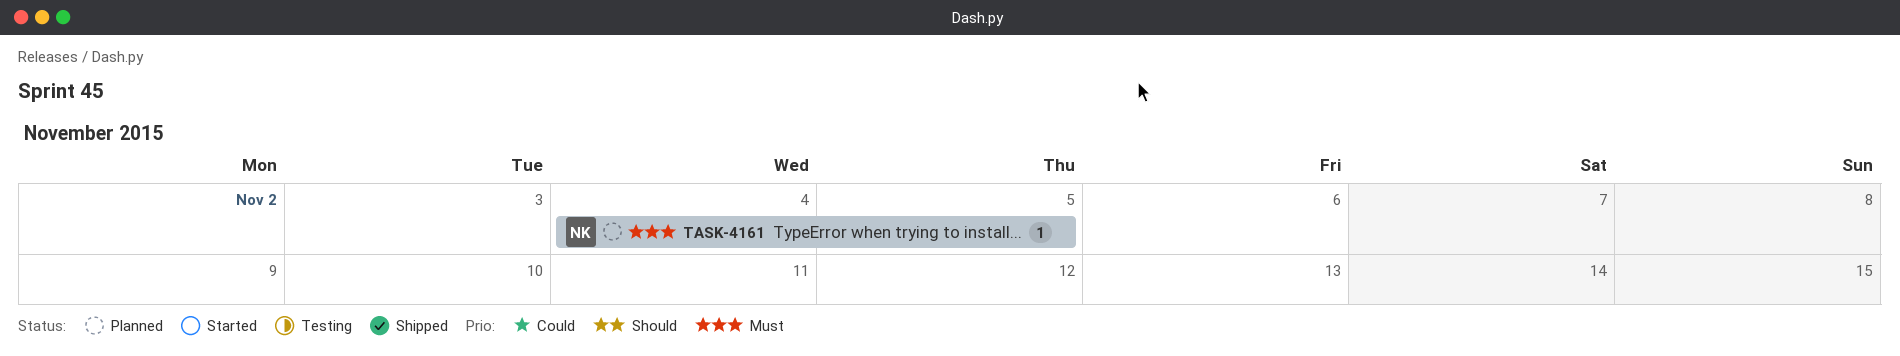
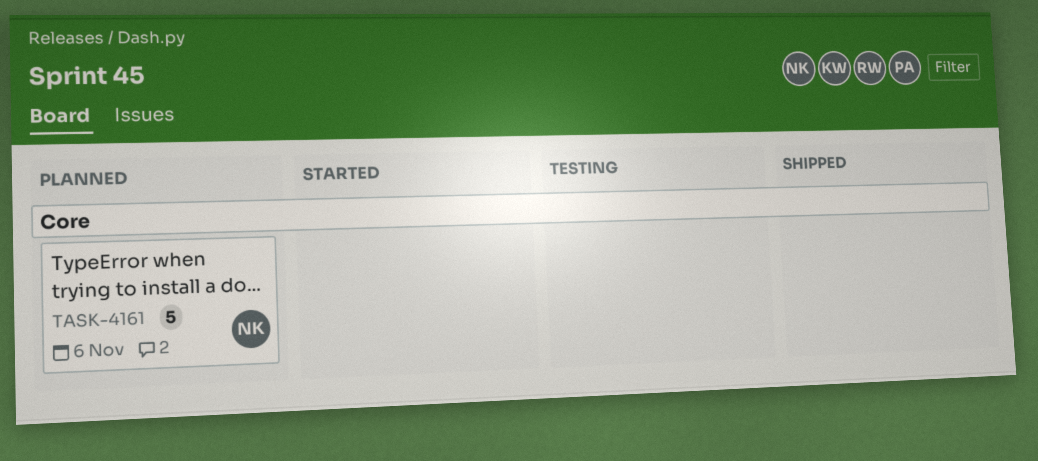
TASK-4161, estimate: 1 -> 5
TASK-4161, due: Nov 5 -> Nov 6

